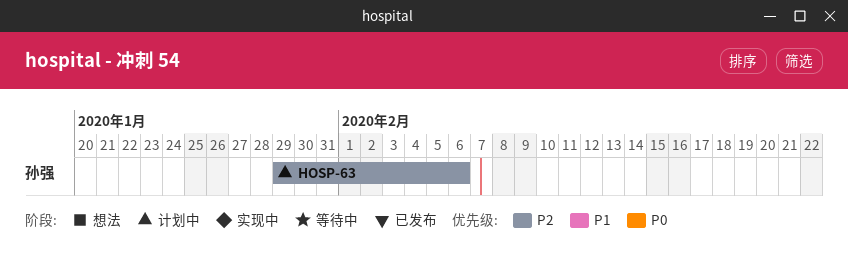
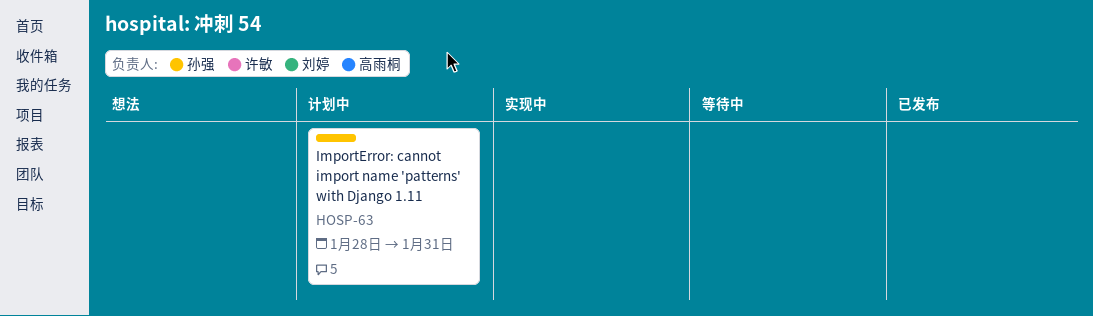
HOSP-63, start: Jan 29 -> Jan 28
HOSP-63, due: Feb 6 -> Jan 31

